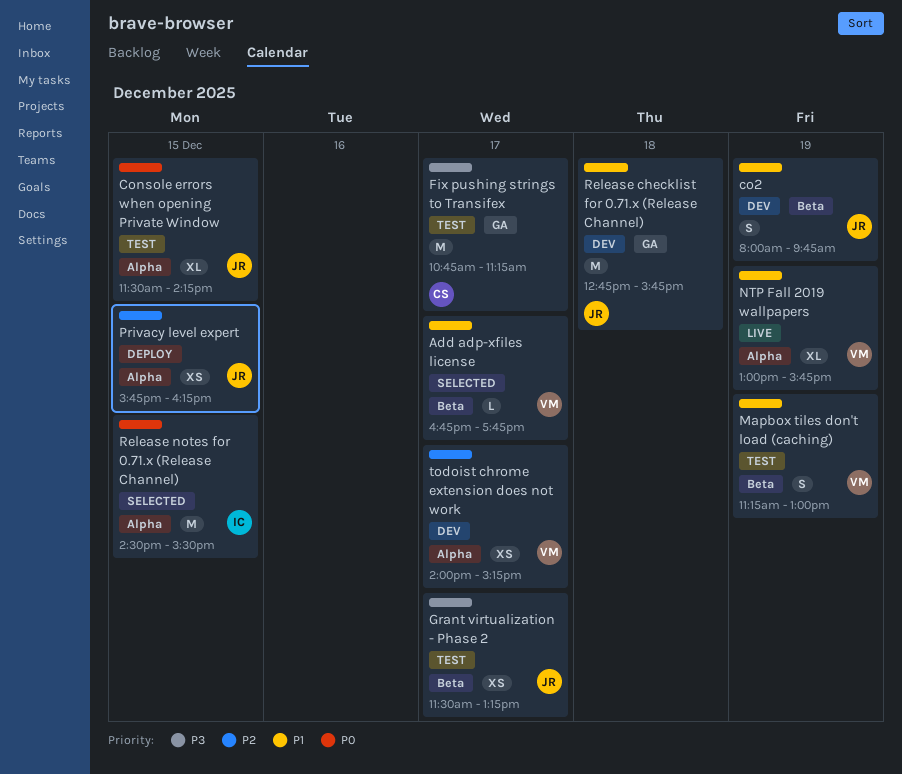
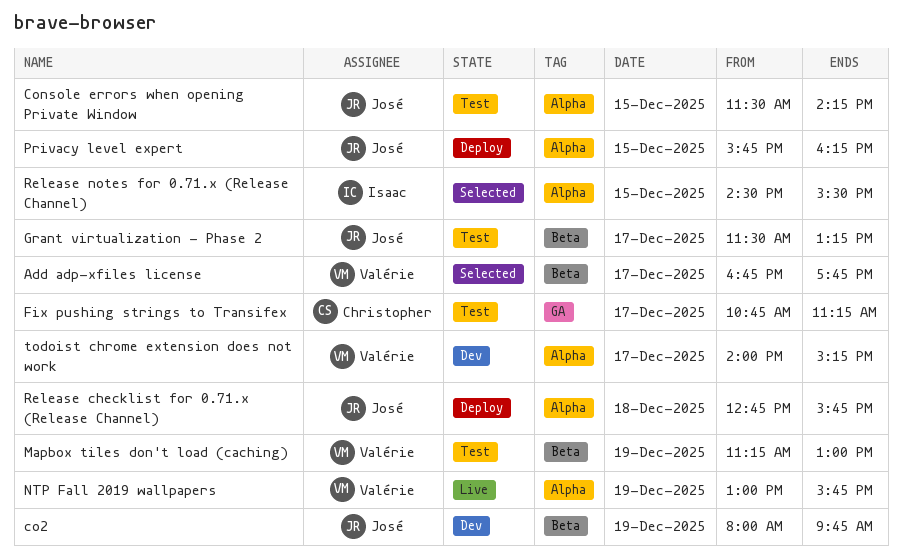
Release checklist for 0.71.x (Release Channel), status: Dev -> Deploy
Release checklist for 0.71.x (Release Channel), label: GA -> Alpha

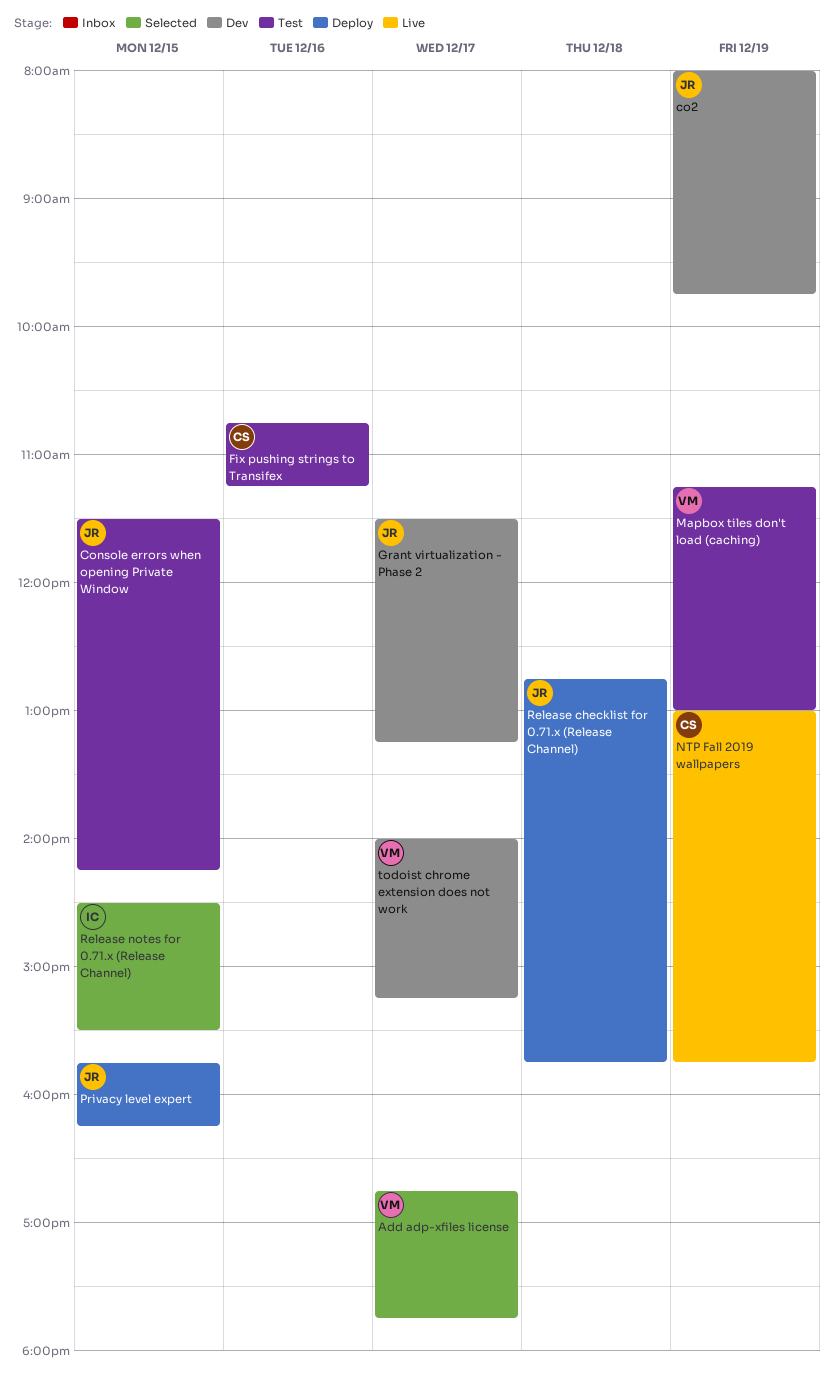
Fix pushing strings to Transifex, day: Dec 17 -> Dec 16
Grant virtualization - Phase 2, status: Test -> Dev
NTP Fall 2019 wallpapers, owner: Valérie -> Christopher

